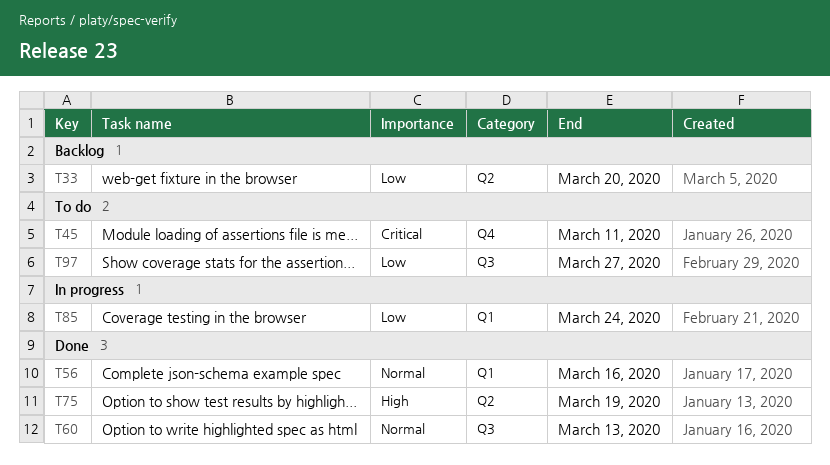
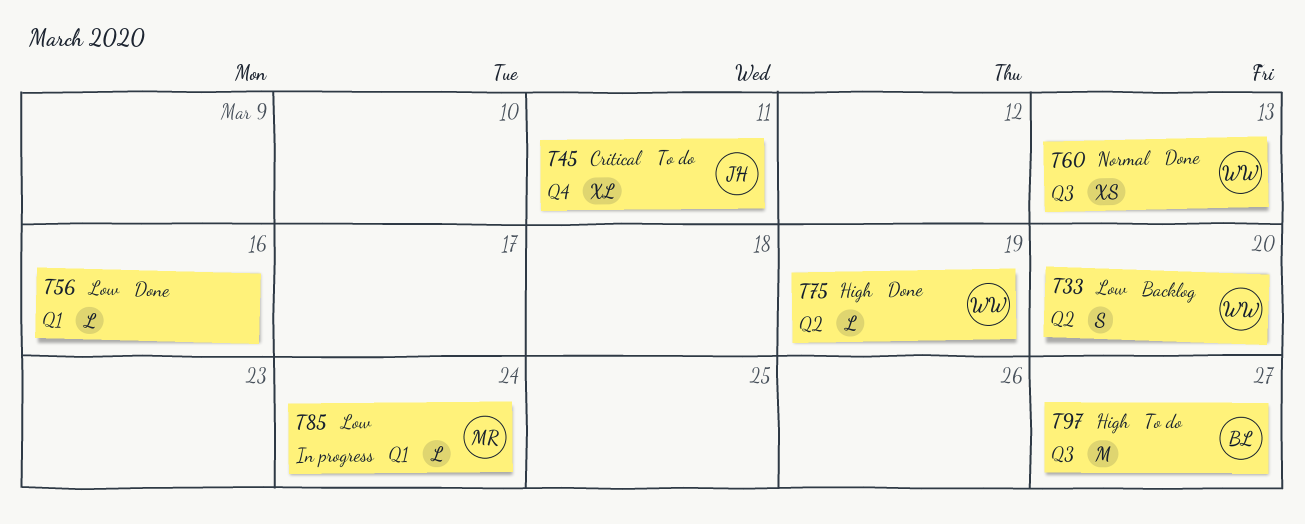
T56, priority: Normal -> Low
T97, priority: Low -> High

